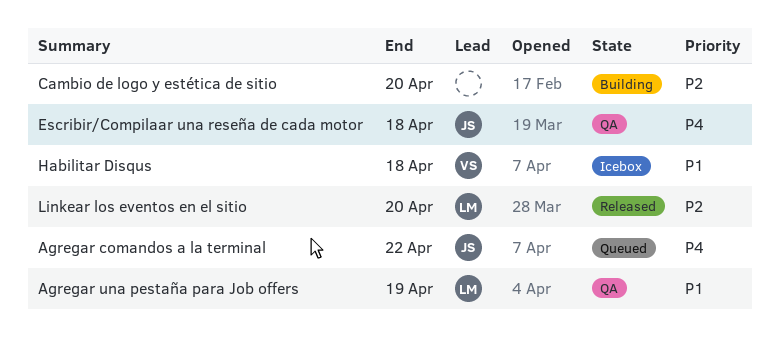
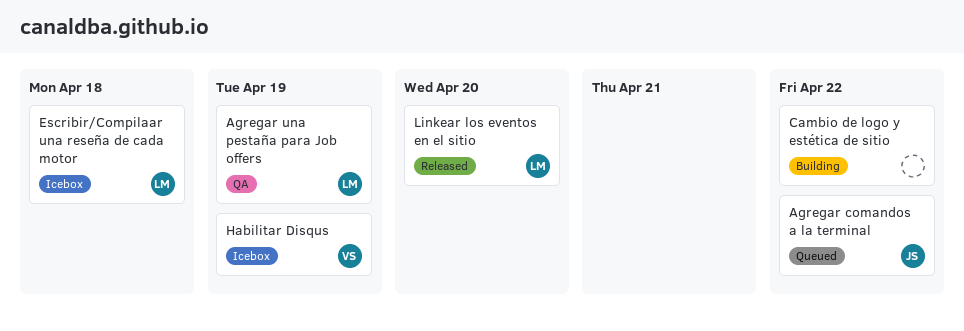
Cambio de logo y estética de sitio, due: Apr 20 -> Apr 22
Escribir/Compilaar una reseña de cada motor, status: QA -> Icebox
Escribir/Compilaar una reseña de cada motor, owner: JS -> LM
Habilitar Disqus, due: Apr 18 -> Apr 19

